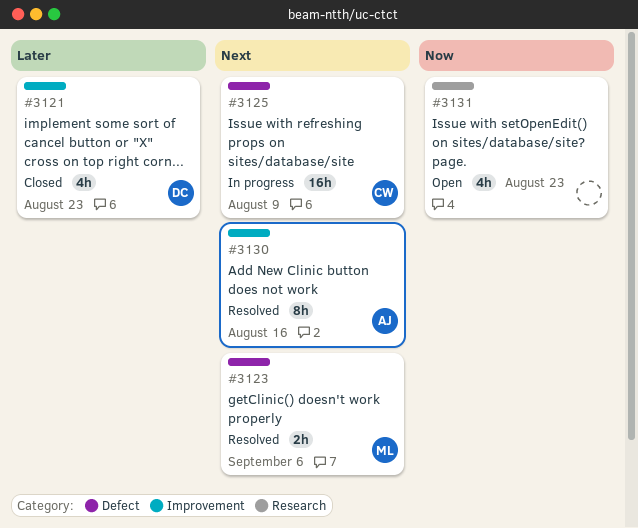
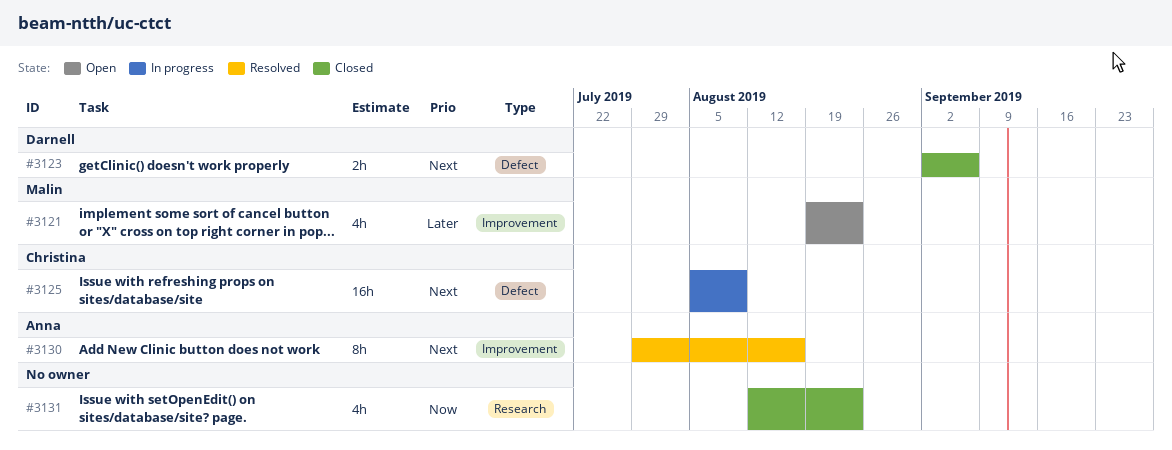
#3121, status: Closed -> Open
#3121, owner: Darnell -> Malin
#3123, status: Resolved -> Closed
#3123, owner: Malin -> Darnell
#3131, status: Open -> Closed

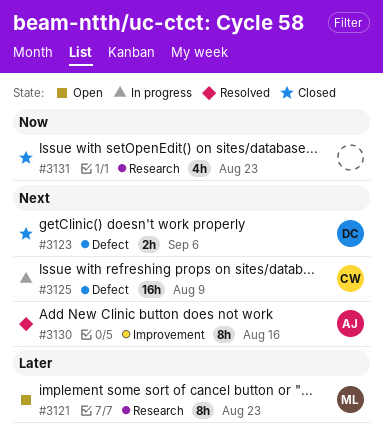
#3121, label: Improvement -> Research
#3121, estimate: 4h -> 8h

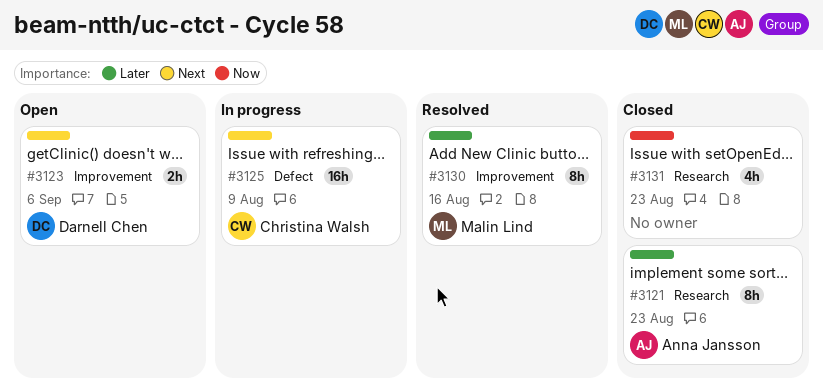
#3121, status: Open -> Closed
#3121, owner: Malin Lind -> Anna Jansson
#3123, status: Closed -> Open
#3123, label: Defect -> Improvement
#3130, owner: Anna Jansson -> Malin Lind
#3130, priority: Next -> Later

